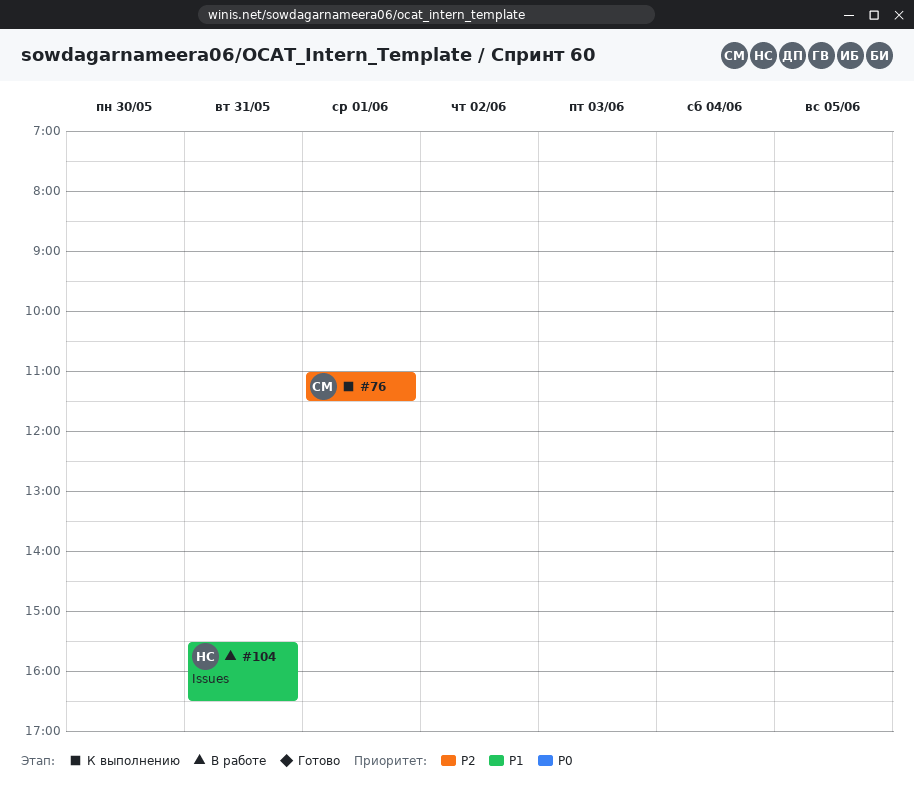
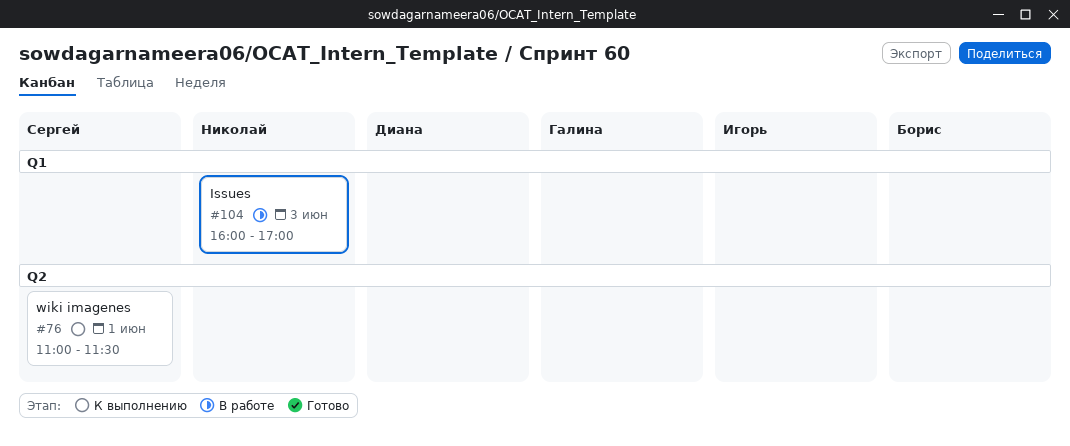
#104, day: May 31 -> Jun 3
#104, begins: 15:30 -> 16:00
#104, ends: 16:30 -> 17:00

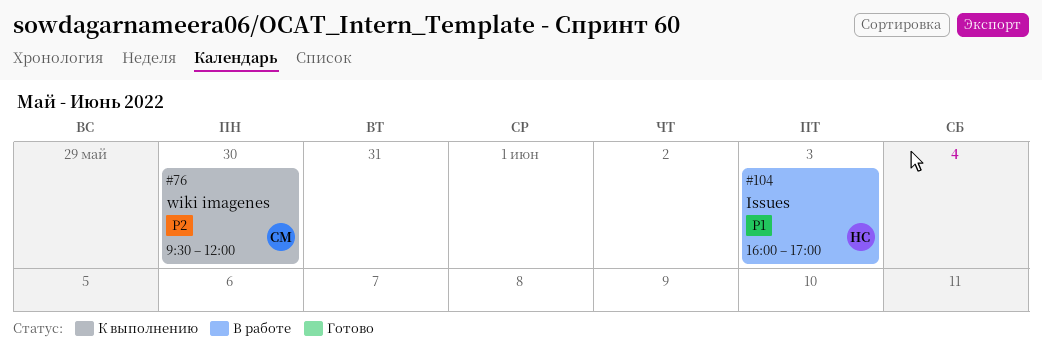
#76, day: Jun 1 -> May 30
#76, begins: 11:00 -> 09:30
#76, ends: 11:30 -> 12:00

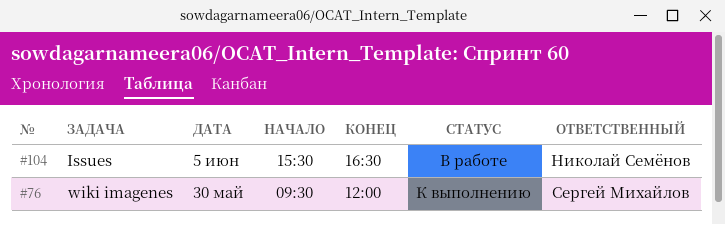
#104, day: Jun 3 -> Jun 5
#104, begins: 16:00 -> 15:30
#104, ends: 17:00 -> 16:30

